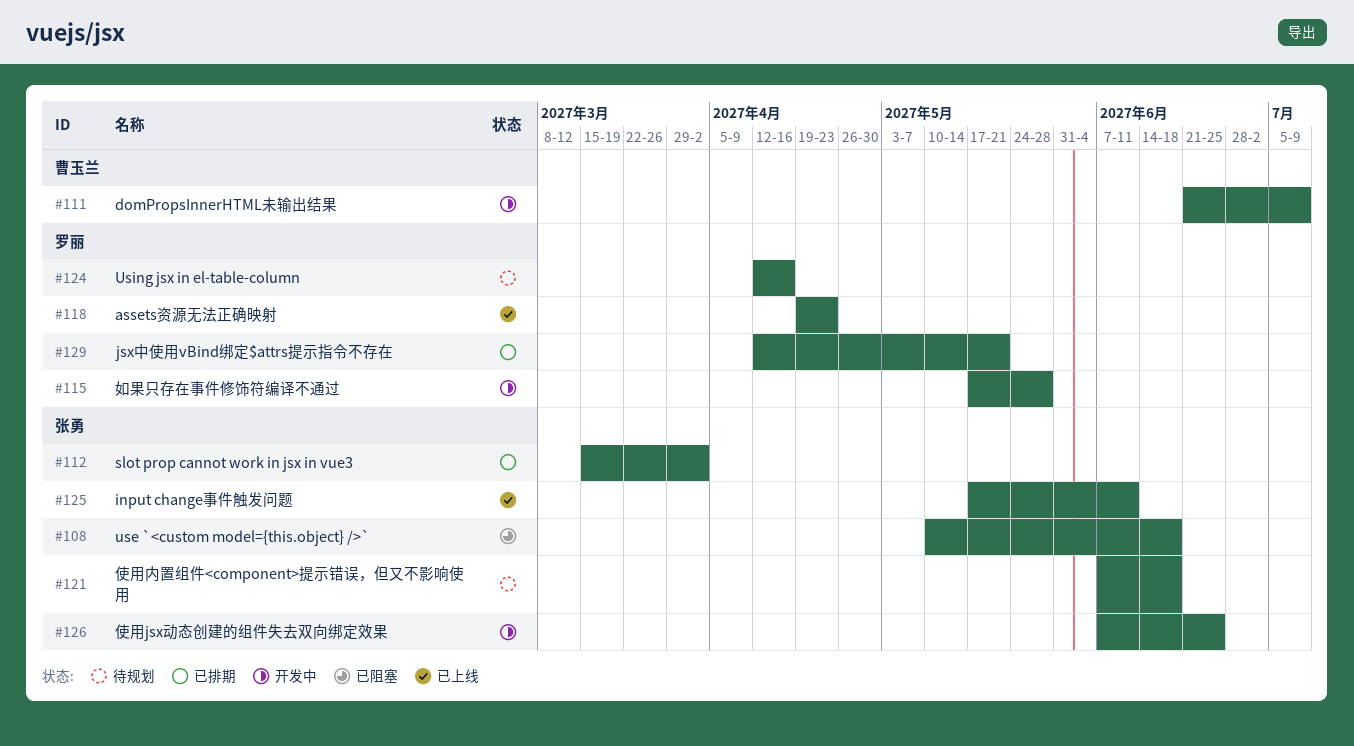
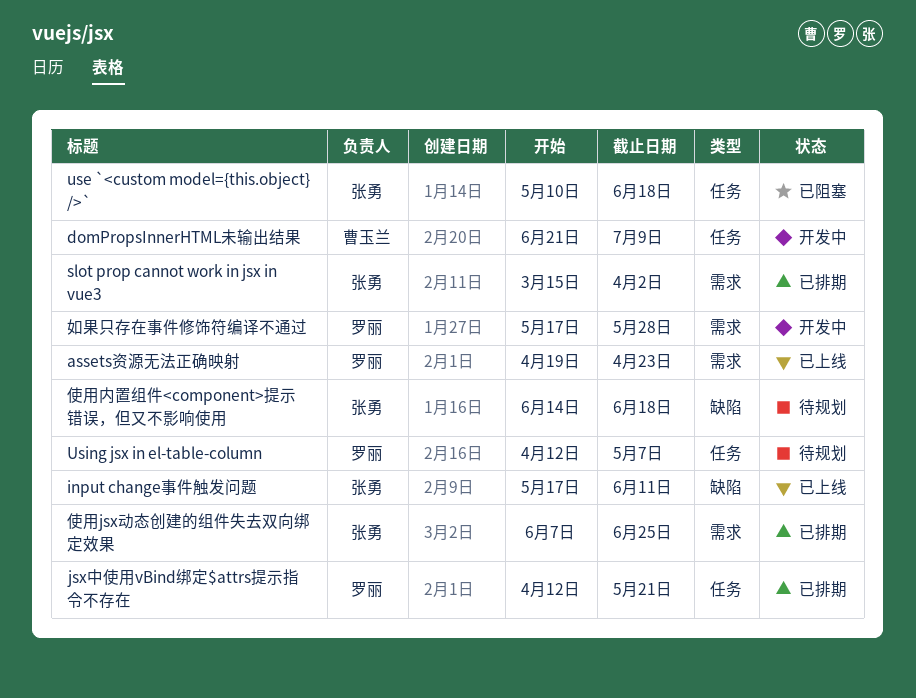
Using jsx in el-table-column, due: Apr 16 -> May 7
使用jsx动态创建的组件失去双向绑定效果, status: 开发中 -> 已排期
使用内置组件<component>提示错误，但又不影响使用, start: Jun 7 -> Jun 14

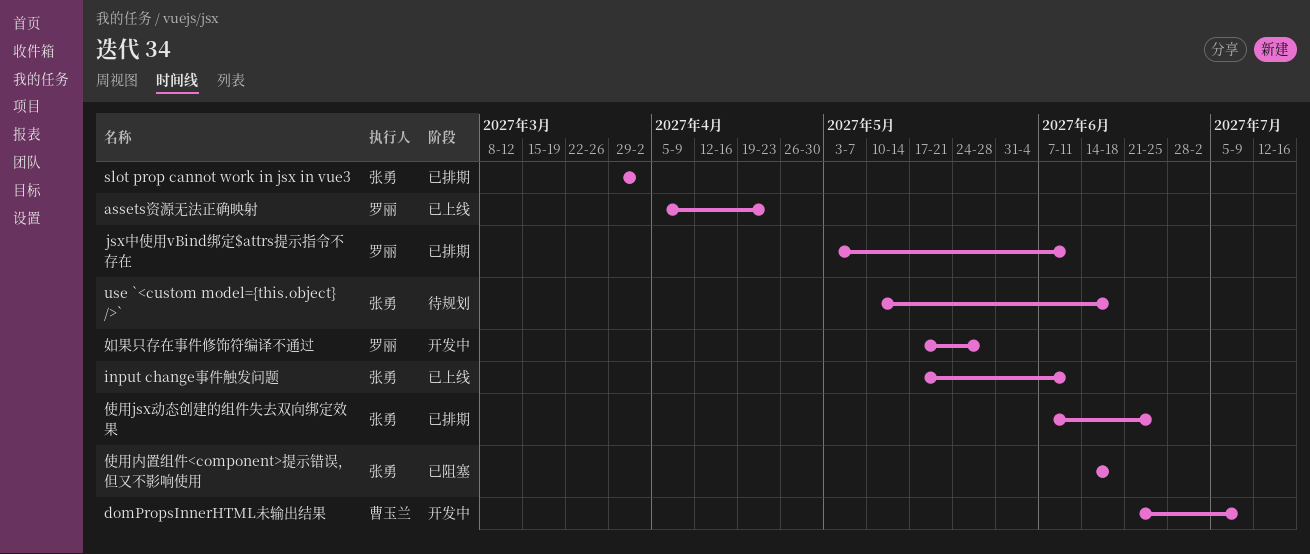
assets资源无法正确映射, start: Apr 19 -> Apr 5
jsx中使用vBind绑定$attrs提示指令不存在, start: Apr 12 -> May 3
jsx中使用vBind绑定$attrs提示指令不存在, due: May 21 -> Jun 11
slot prop cannot work in jsx in vue3, start: Mar 15 -> Mar 29
use `<custom model={this.object} />`, status: 已阻塞 -> 待规划
Using jsx in el-table-column: present -> none
使用内置组件<component>提示错误，但又不影响使用, status: 待规划 -> 已阻塞

